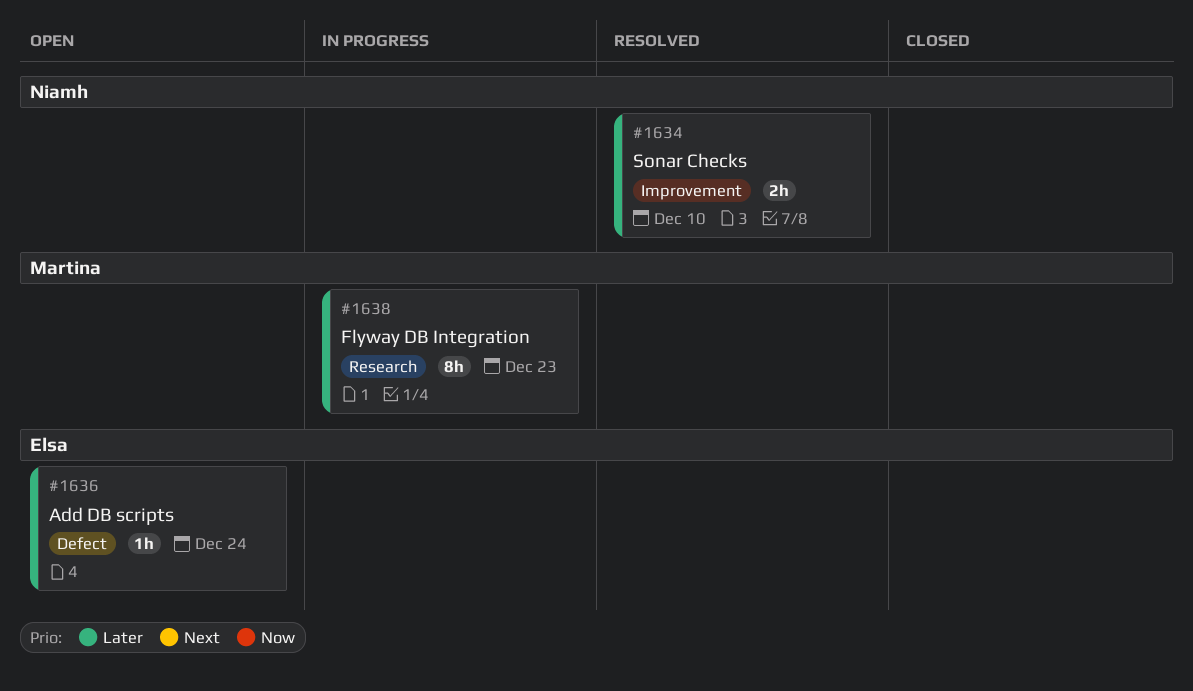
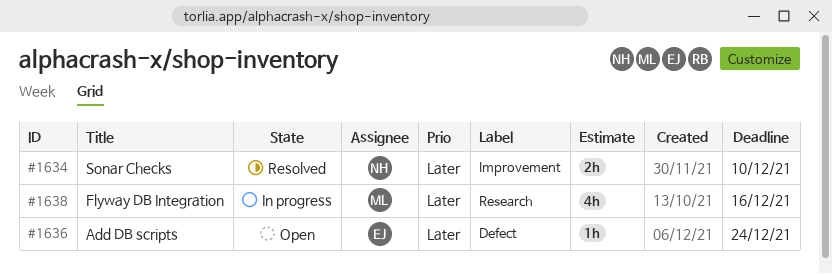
#1638, estimate: 8h -> 4h
#1638, due: Dec 23 -> Dec 16

